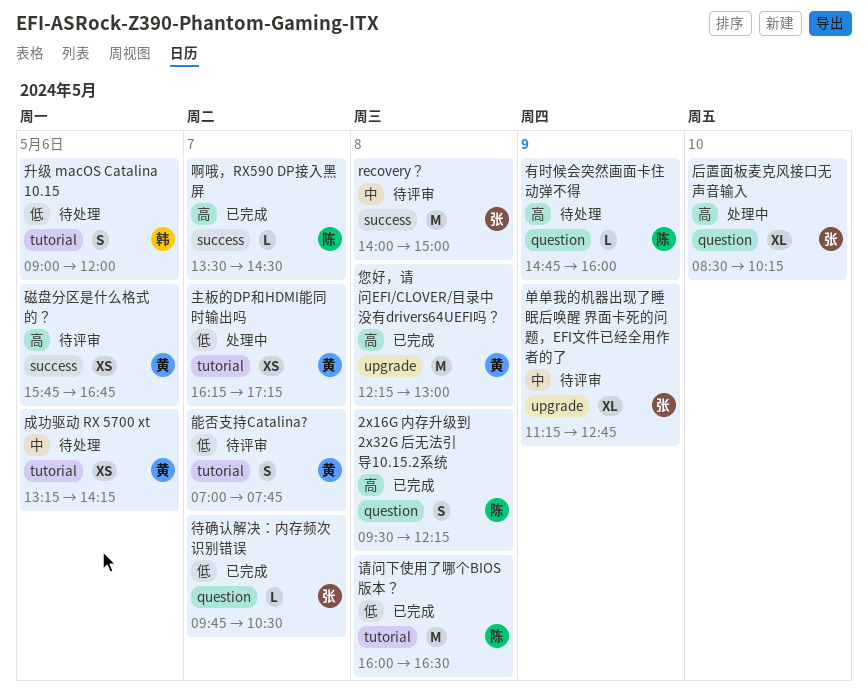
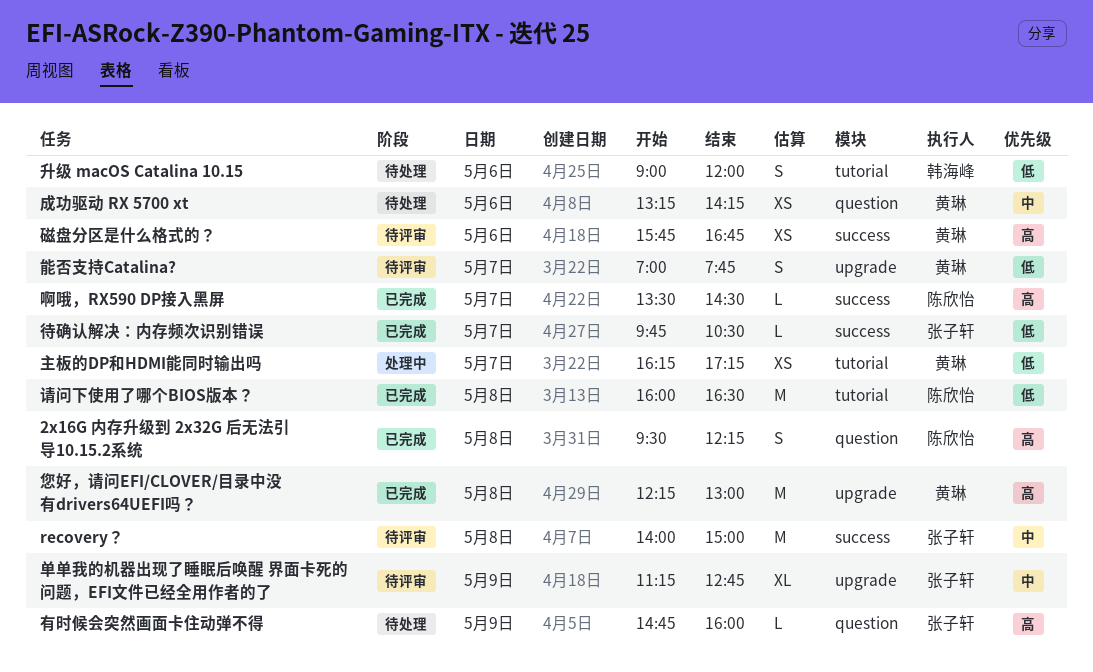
后置面板麦克风接口无声音输入: present -> none
待确认解决：内存频次识别错误, label: question -> success
成功驱动 RX 5700 xt, label: tutorial -> question
有时候会突然画面卡住动弹不得, owner: 陈欣怡 -> 张子轩
能否支持Catalina?, label: tutorial -> upgrade

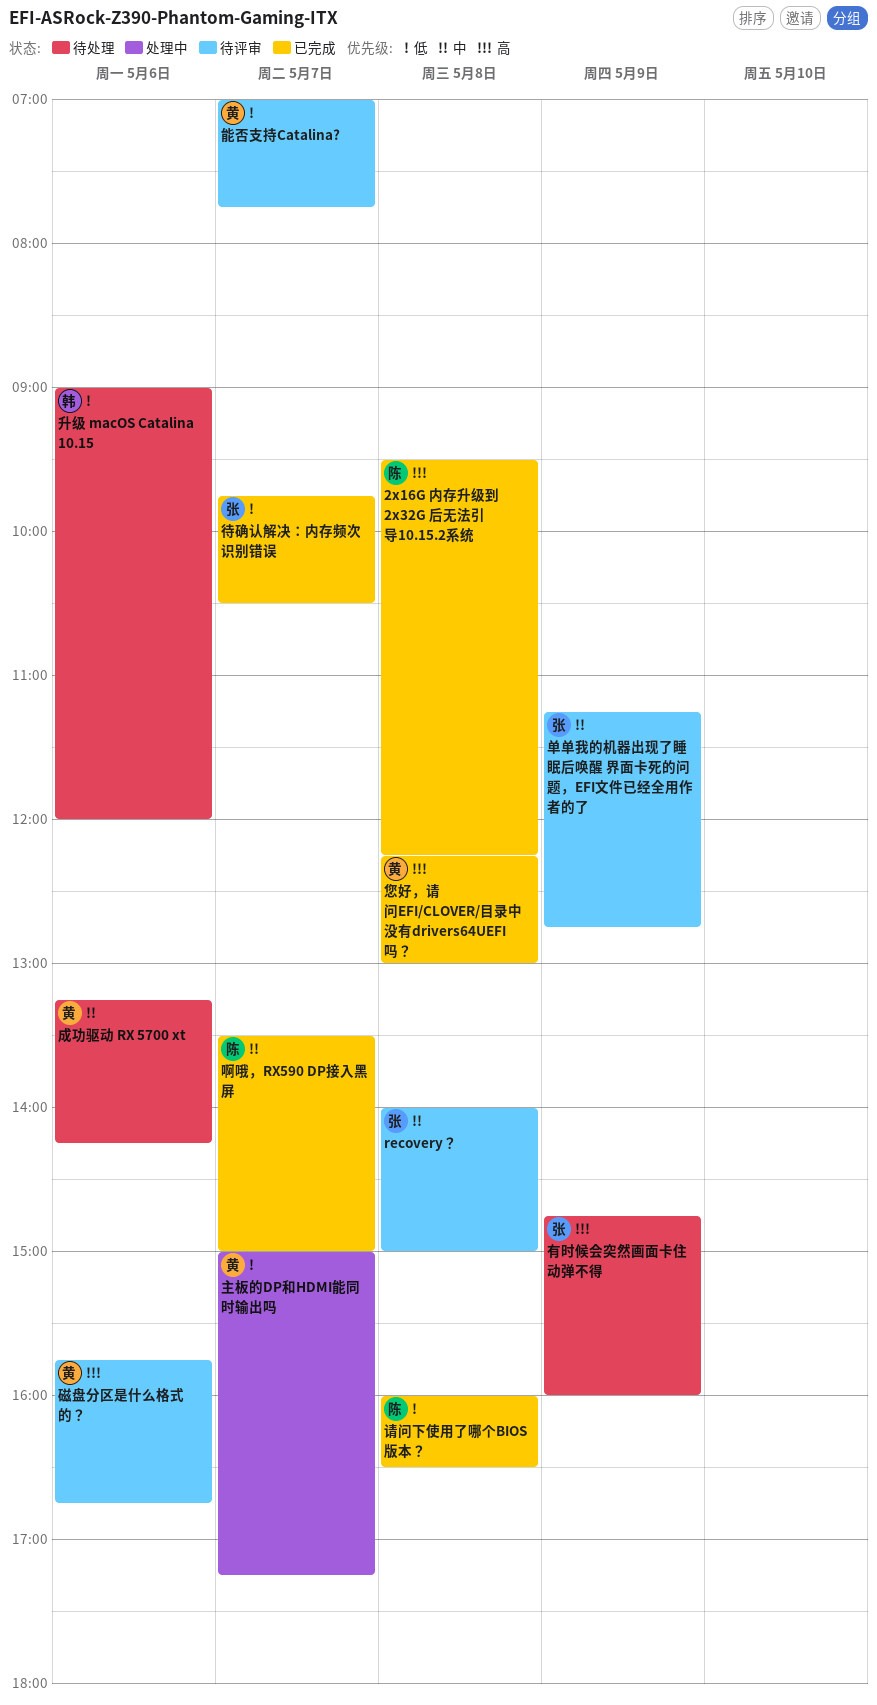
主板的DP和HDMI能同时输出吗, begins: 16:15 -> 15:00
啊哦，RX590 DP接入黑屏, priority: 高 -> 中
啊哦，RX590 DP接入黑屏, ends: 14:30 -> 15:00

